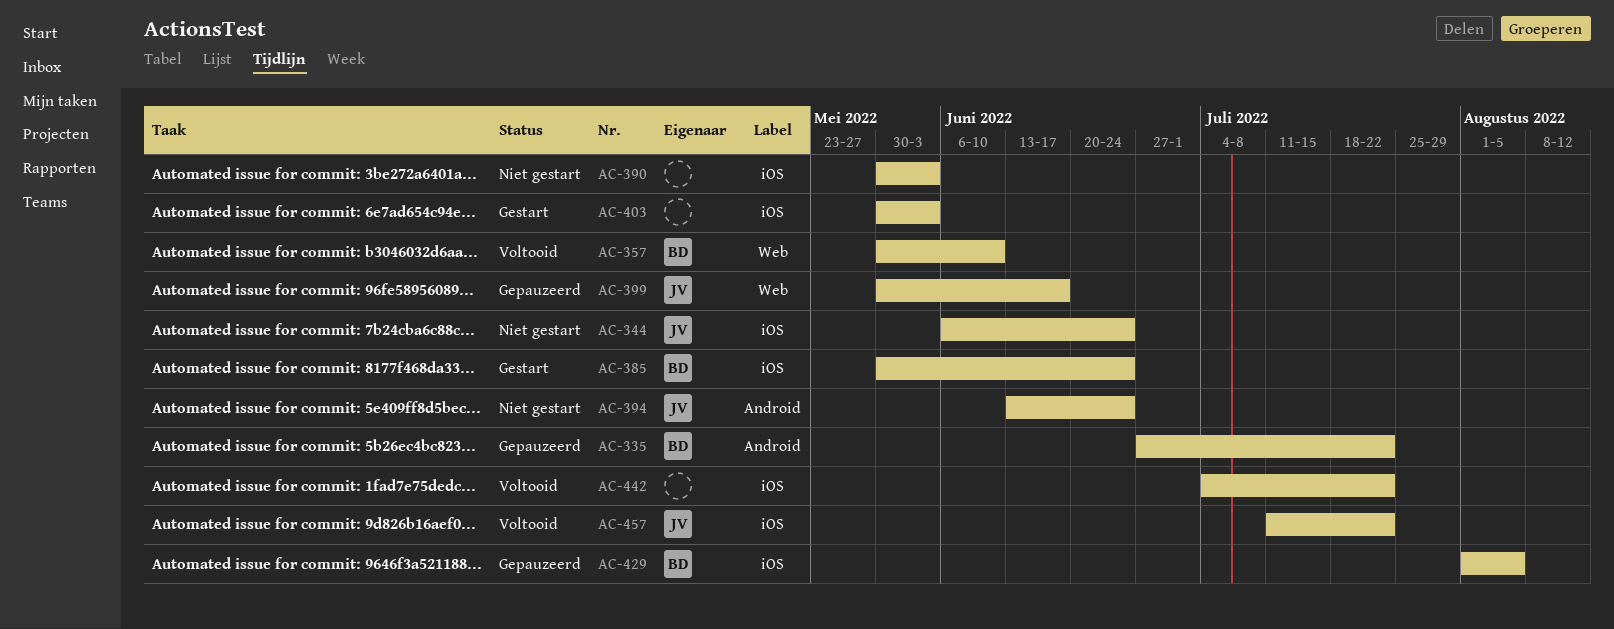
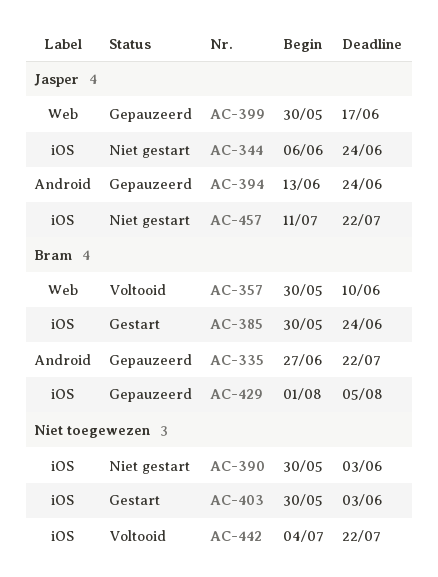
AC-394, status: Niet gestart -> Gepauzeerd
AC-457, status: Voltooid -> Niet gestart

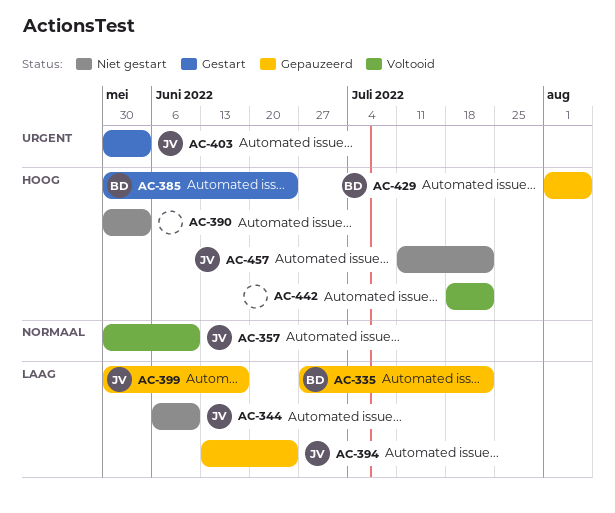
AC-344, due: Jun 24 -> Jun 10
AC-357, owner: Bram -> Jasper
AC-403, owner: none -> Jasper
AC-442, start: Jul 4 -> Jul 18

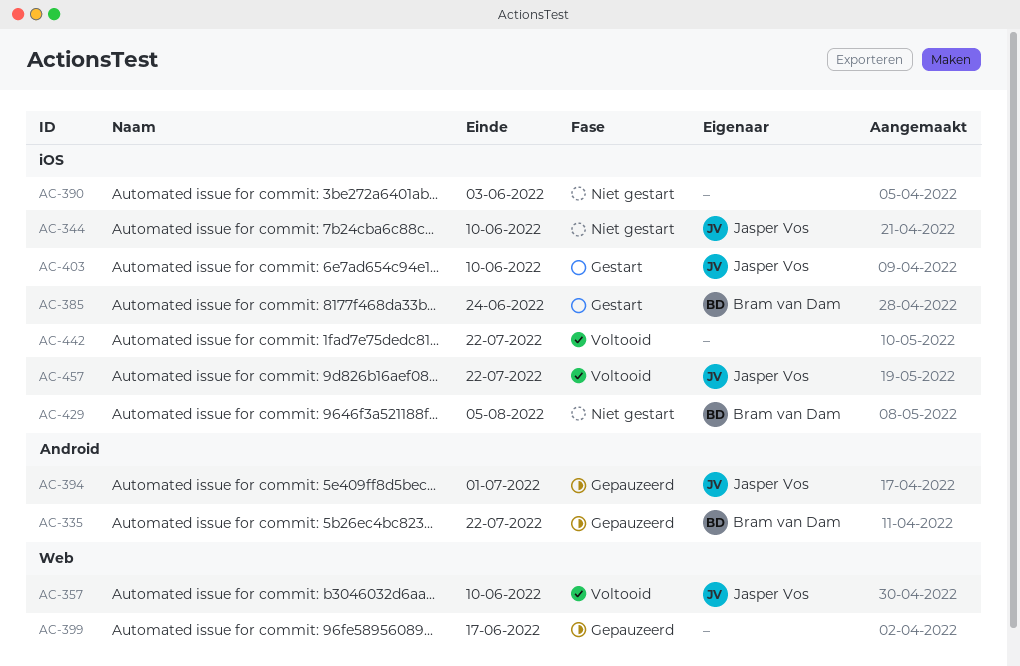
AC-394, due: Jun 24 -> Jul 1
AC-399, owner: Jasper Vos -> none
AC-403, due: Jun 3 -> Jun 10
AC-429, status: Gepauzeerd -> Niet gestart
AC-457, status: Niet gestart -> Voltooid

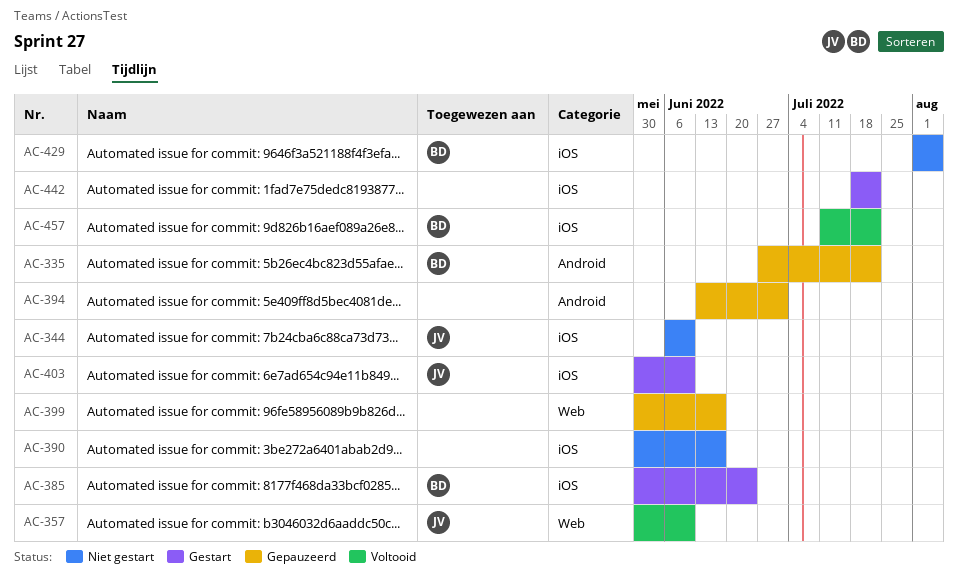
AC-390, due: Jun 3 -> Jun 17
AC-394, owner: Jasper Vos -> none
AC-442, status: Voltooid -> Gestart
AC-457, owner: Jasper Vos -> Bram van Dam

